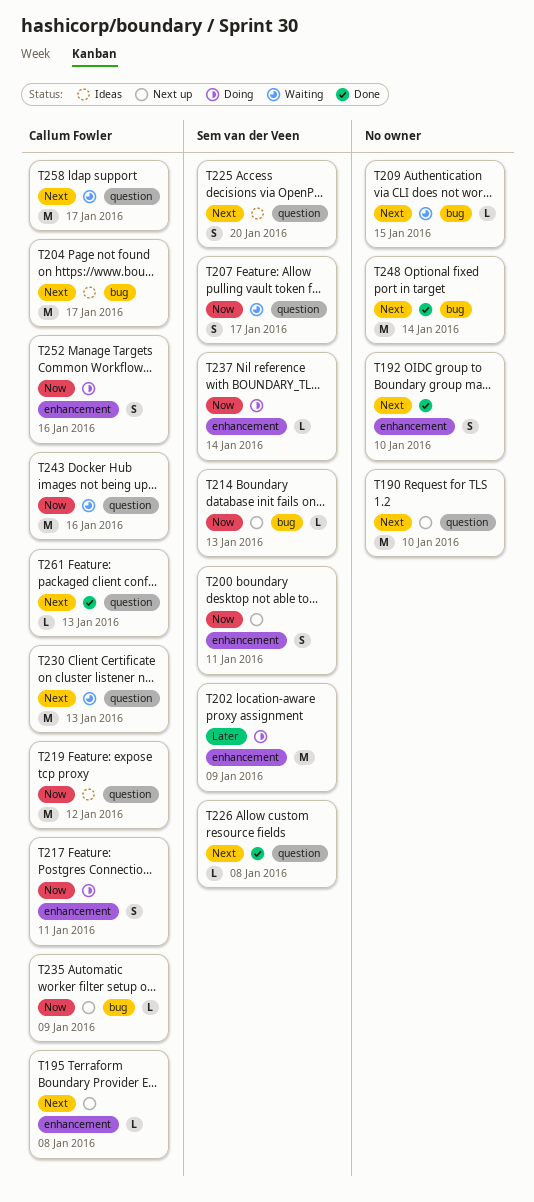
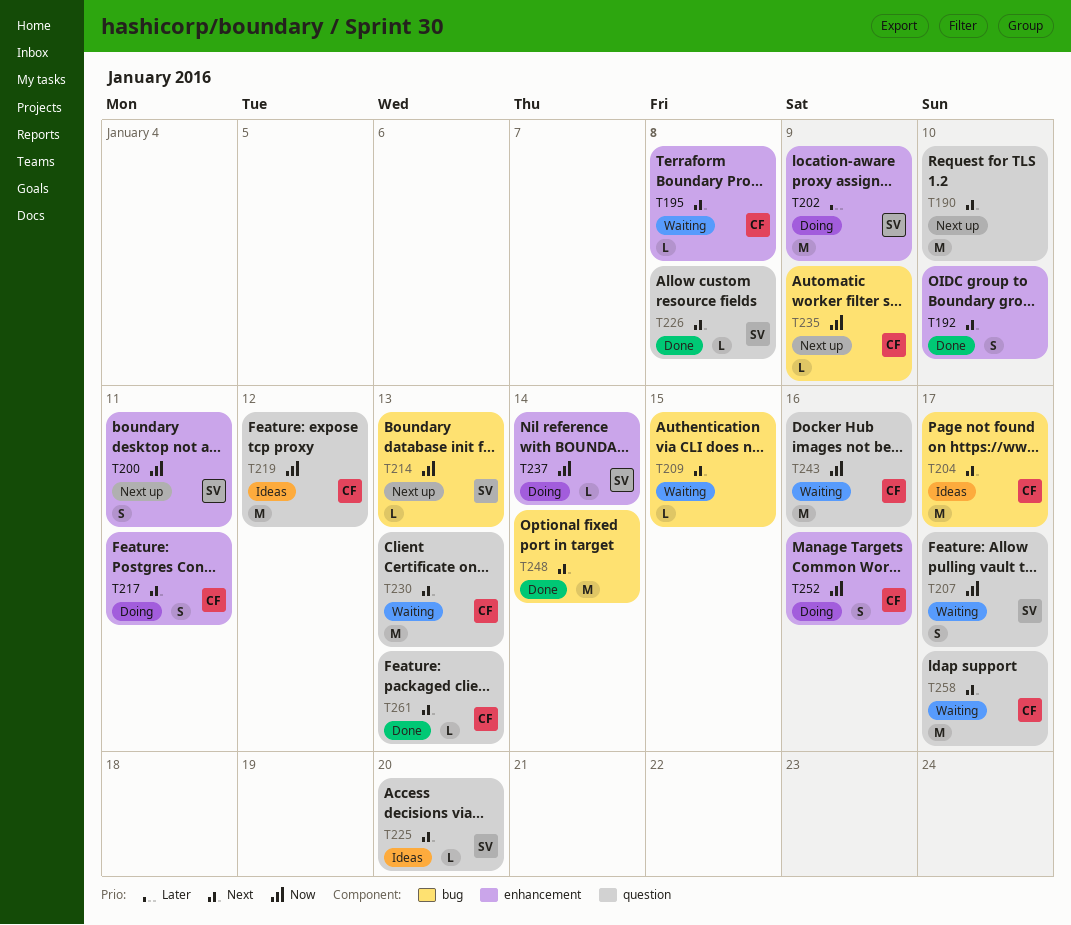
T195, status: Next up -> Waiting
T217, priority: Now -> Next
T225, estimate: S -> L

